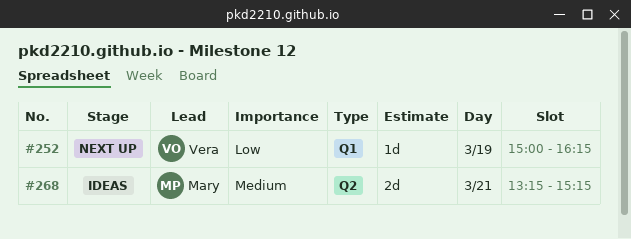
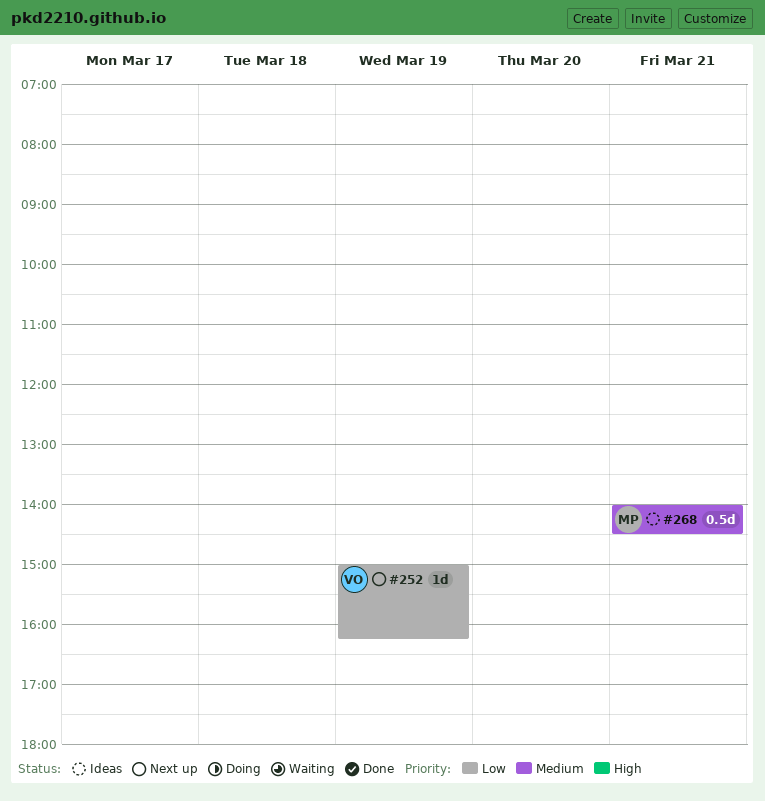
#268, estimate: 2d -> 0.5d
#268, begins: 13:15 -> 14:00
#268, ends: 15:15 -> 14:30

